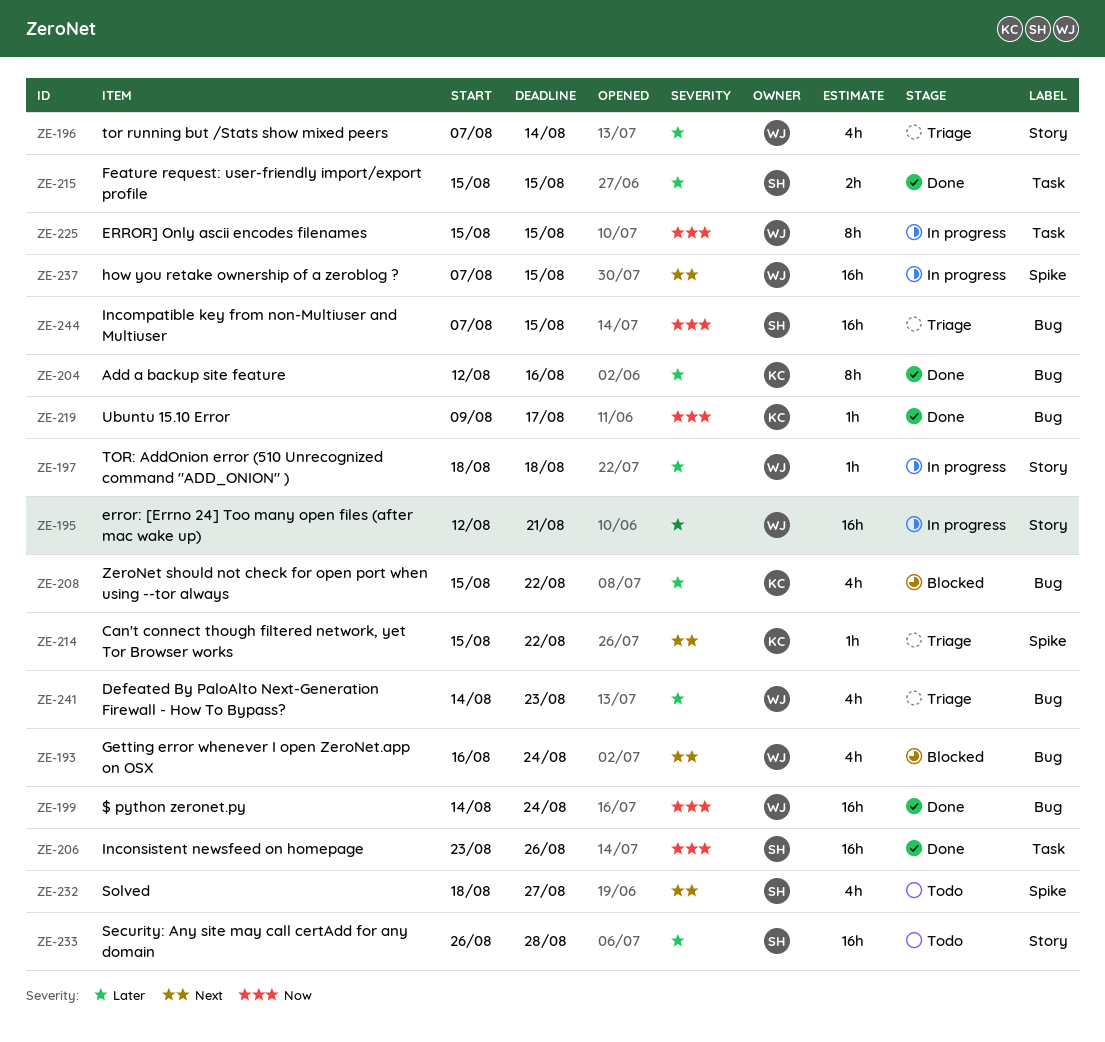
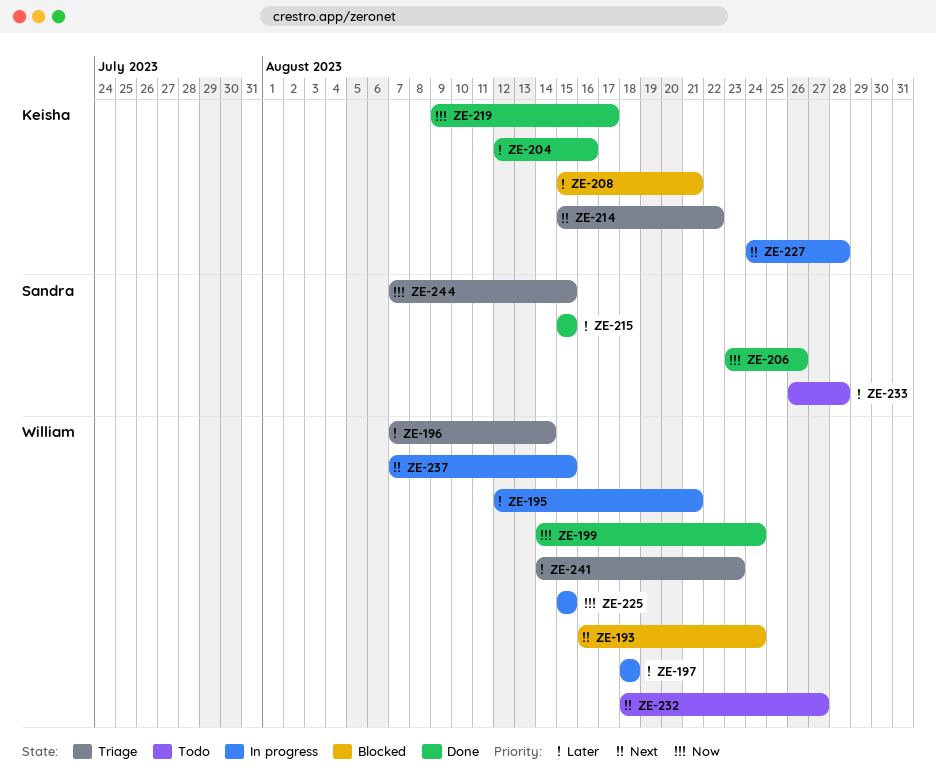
ZE-208, due: Aug 22 -> Aug 21
ZE-227: none -> present
ZE-232, owner: Sandra -> William

